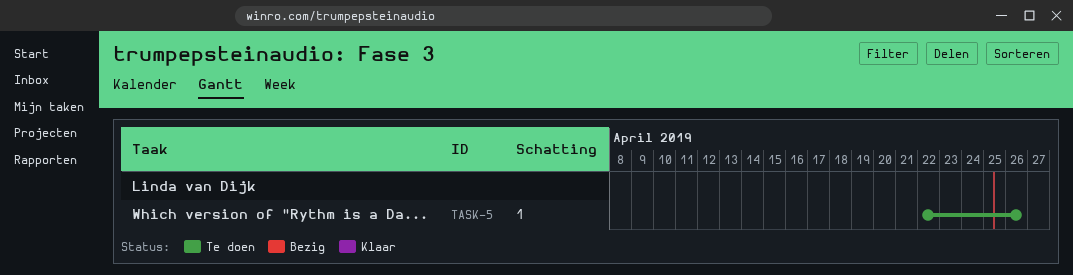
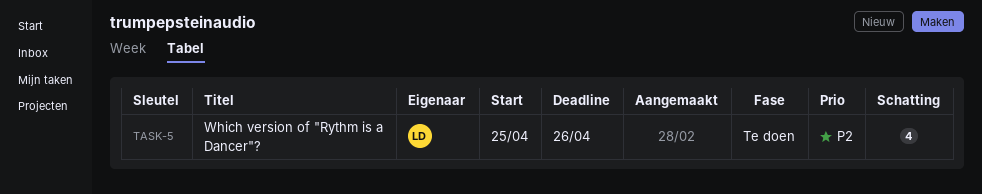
TASK-5, estimate: 1 -> 4
TASK-5, start: Apr 22 -> Apr 25

